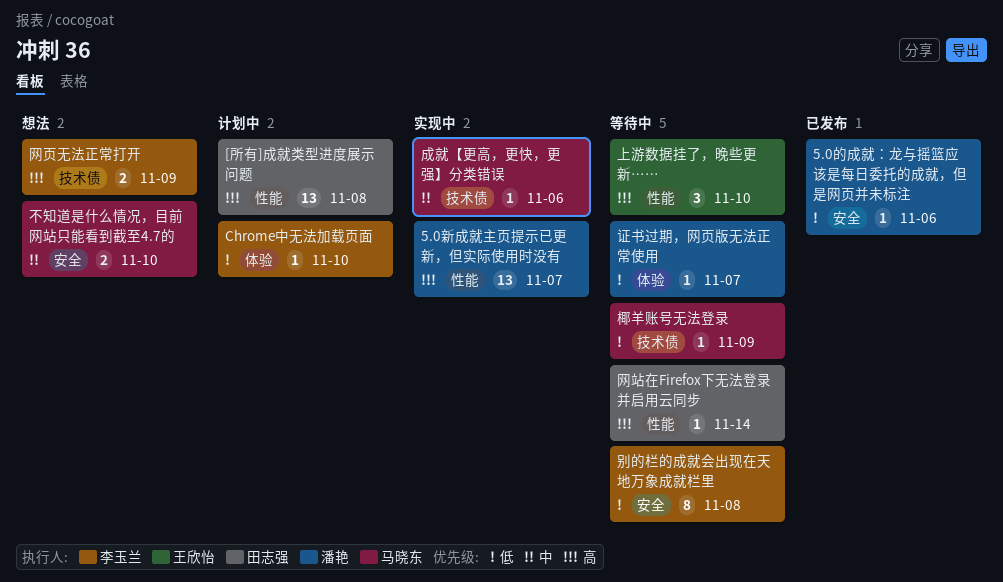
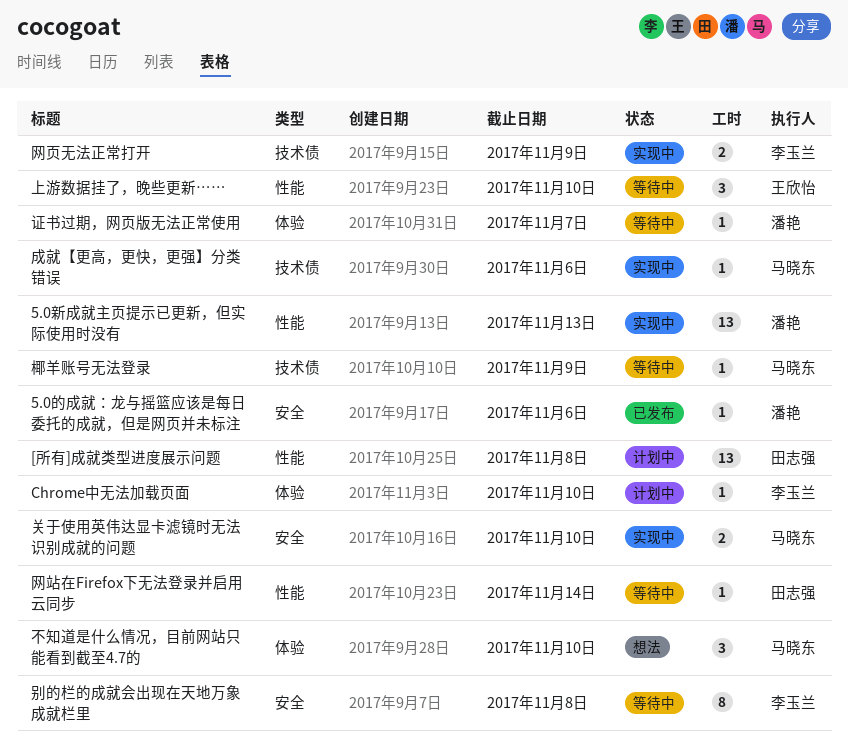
5.0新成就主页提示已更新，但实际使用时没有, due: Nov 7 -> Nov 13
不知道是什么情况，目前网站只能看到截至4.7的, label: 安全 -> 体验
不知道是什么情况，目前网站只能看到截至4.7的, estimate: 2 -> 3
关于使用英伟达显卡滤镜时无法识别成就的问题: none -> present
网页无法正常打开, status: 想法 -> 实现中

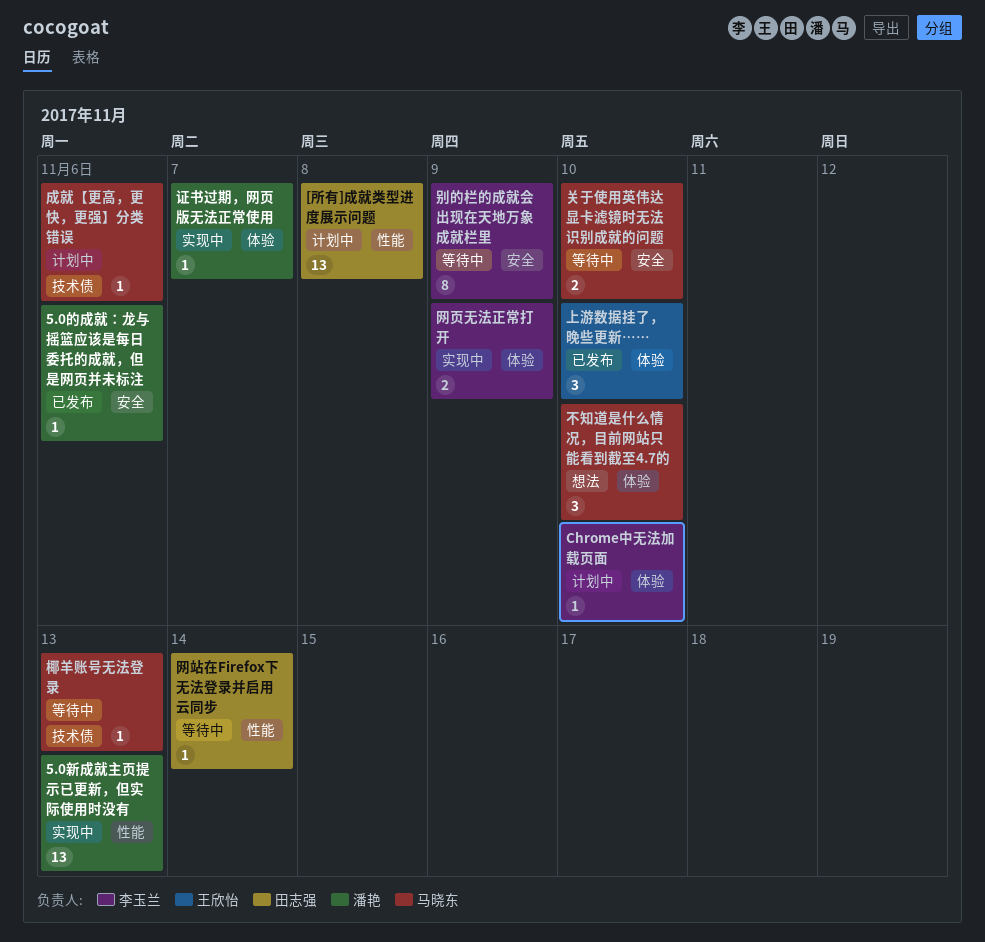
上游数据挂了，晚些更新……, status: 等待中 -> 已发布
上游数据挂了，晚些更新……, label: 性能 -> 体验
关于使用英伟达显卡滤镜时无法识别成就的问题, status: 实现中 -> 等待中
别的栏的成就会出现在天地万象成就栏里, due: Nov 8 -> Nov 9
成就【更高，更快，更强】分类错误, status: 实现中 -> 计划中
椰羊账号无法登录, due: Nov 9 -> Nov 13
网页无法正常打开, label: 技术债 -> 体验
证书过期，网页版无法正常使用, status: 等待中 -> 实现中

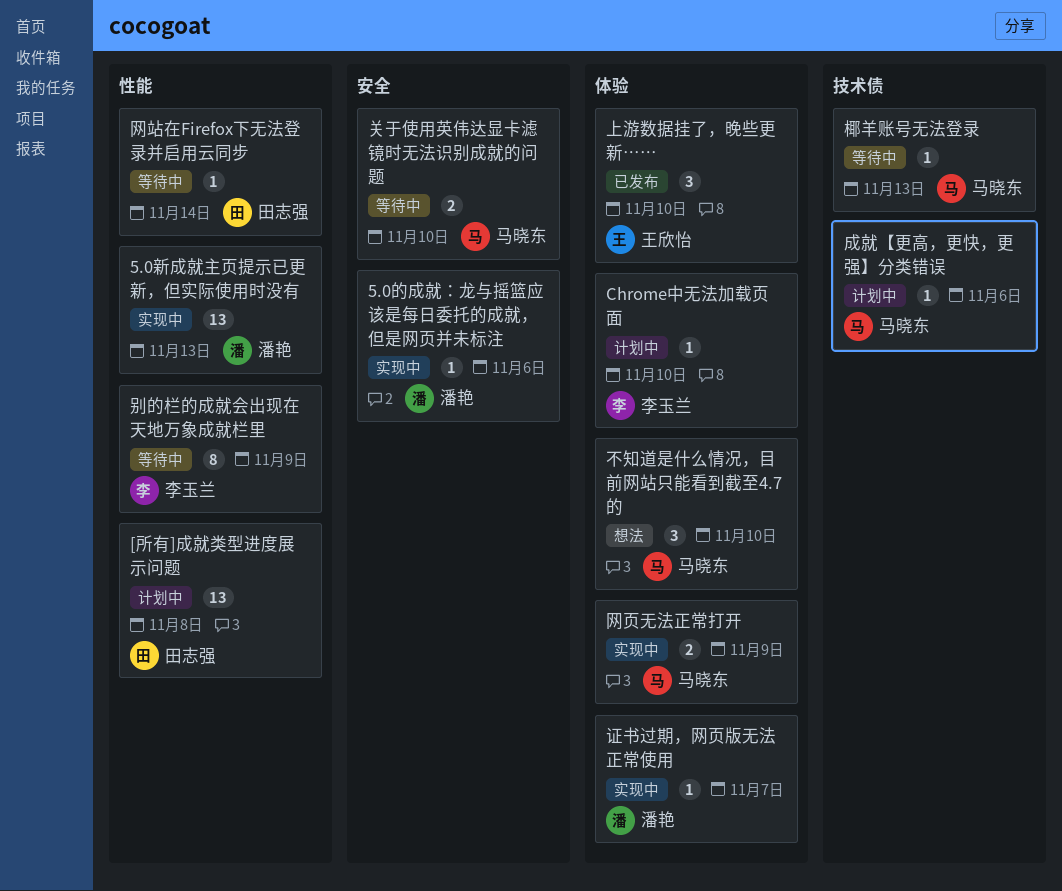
5.0的成就：龙与摇篮应该是每日委托的成就，但是网页并未标注, status: 已发布 -> 实现中
别的栏的成就会出现在天地万象成就栏里, label: 安全 -> 性能
网页无法正常打开, owner: 李玉兰 -> 马晓东

